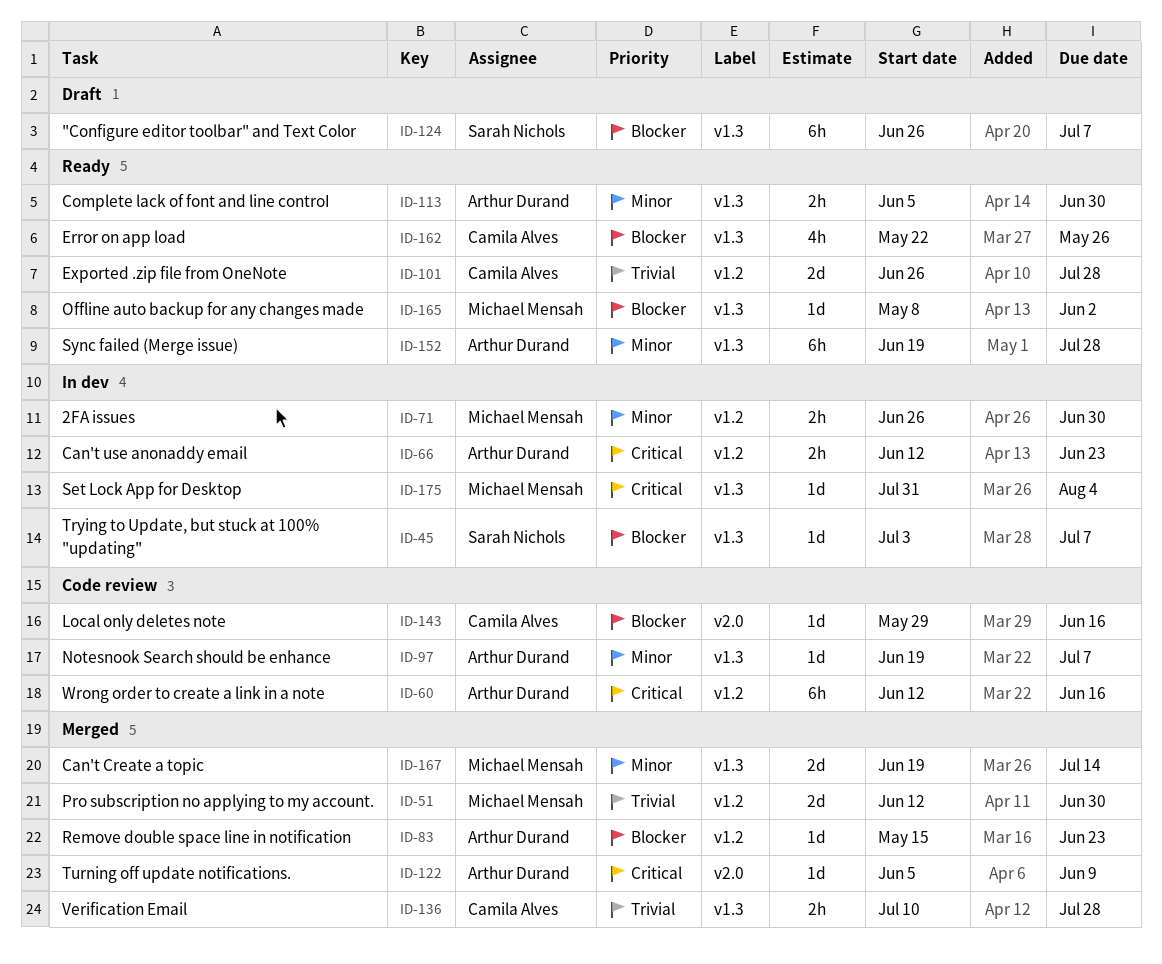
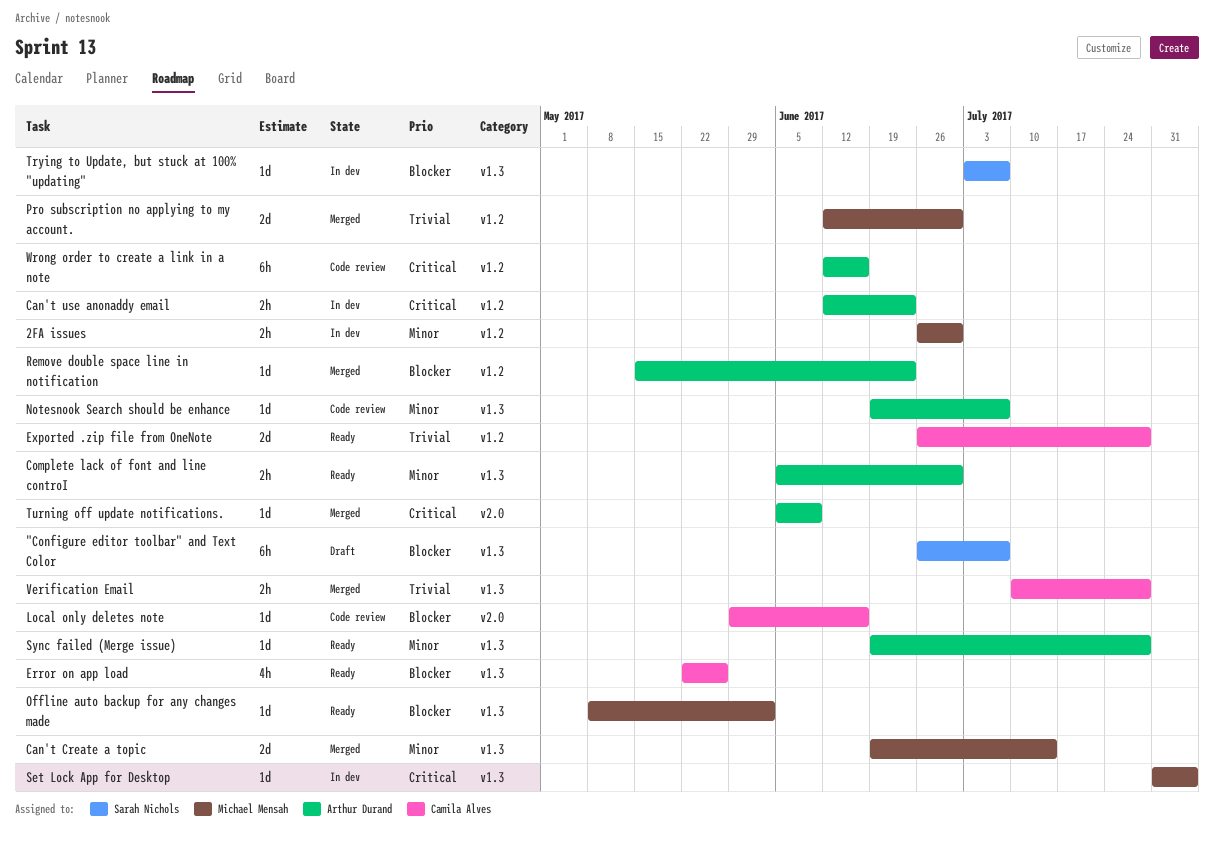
Sync failed (Merge issue), estimate: 6h -> 1d

